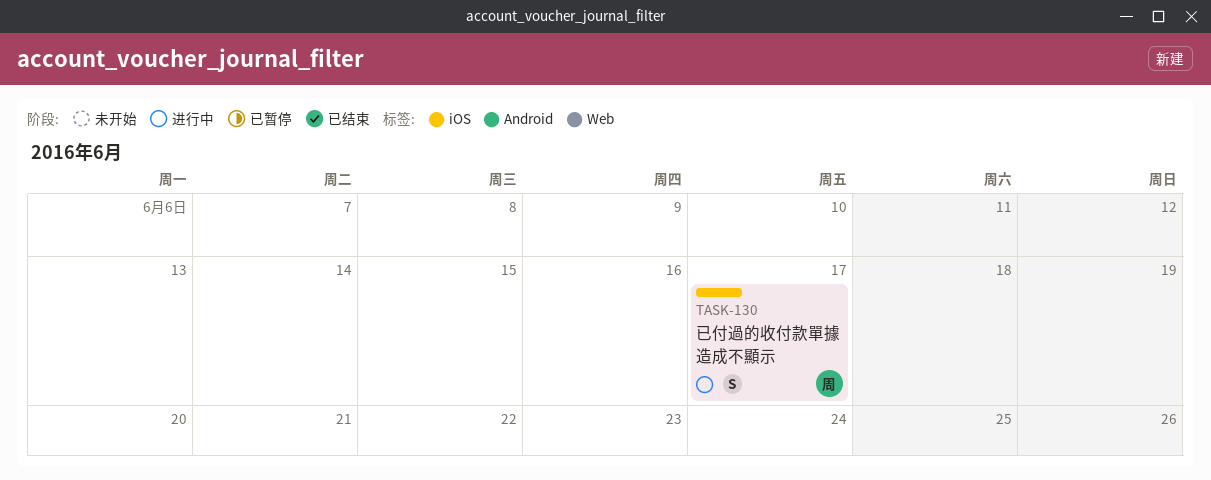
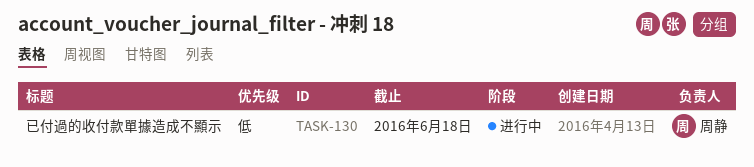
TASK-130, due: Jun 17 -> Jun 18

